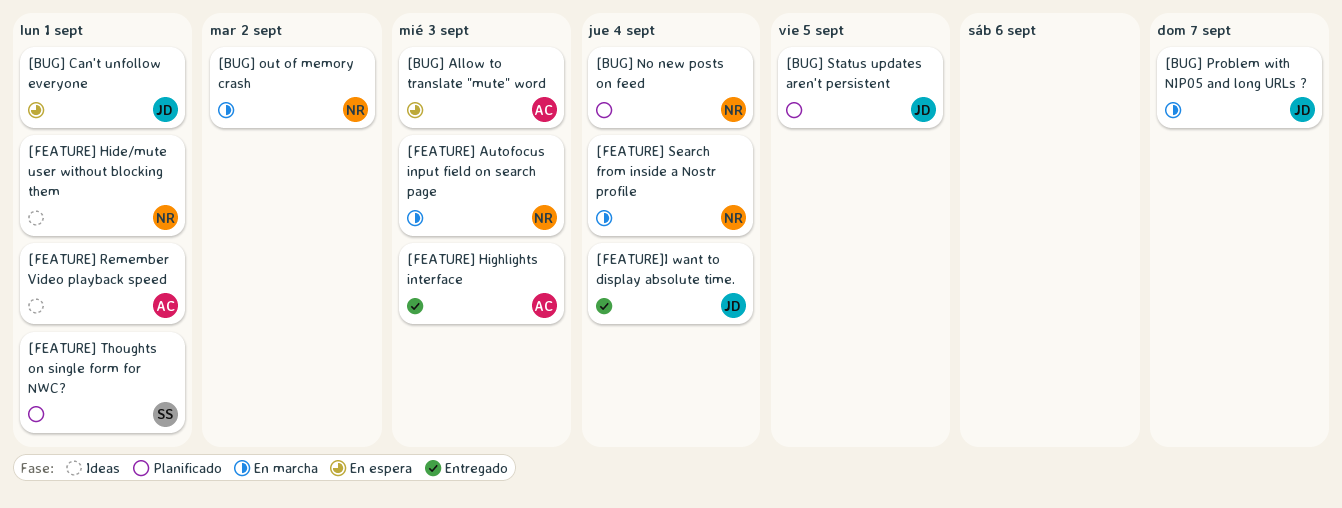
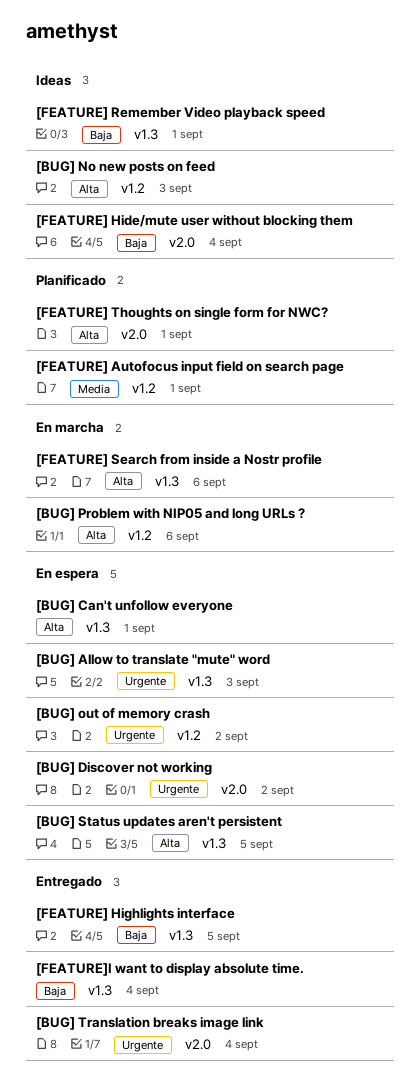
[BUG] Discover not working: none -> present
[BUG] No new posts on feed, status: Planificado -> Ideas
[BUG] No new posts on feed, due: Sep 4 -> Sep 3
[BUG] out of memory crash, status: En marcha -> En espera
[BUG] Problem with NIP05 and long URLs ?, due: Sep 7 -> Sep 6
[BUG] Status updates aren't persistent, status: Planificado -> En espera
[BUG] Translation breaks image link: none -> present
[FEATURE] Autofocus input field on search page, status: En marcha -> Planificado
[FEATURE] Autofocus input field on search page, due: Sep 3 -> Sep 1
[FEATURE] Hide/mute user without blocking them, due: Sep 1 -> Sep 4
[FEATURE] Highlights interface, due: Sep 3 -> Sep 5
[FEATURE] Search from inside a Nostr profile, due: Sep 4 -> Sep 6

